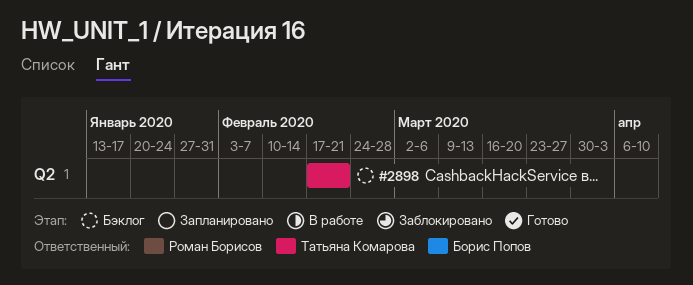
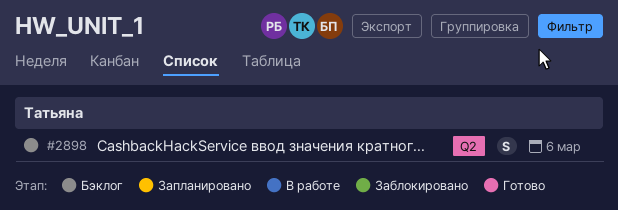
#2898, due: Feb 21 -> Mar 6

